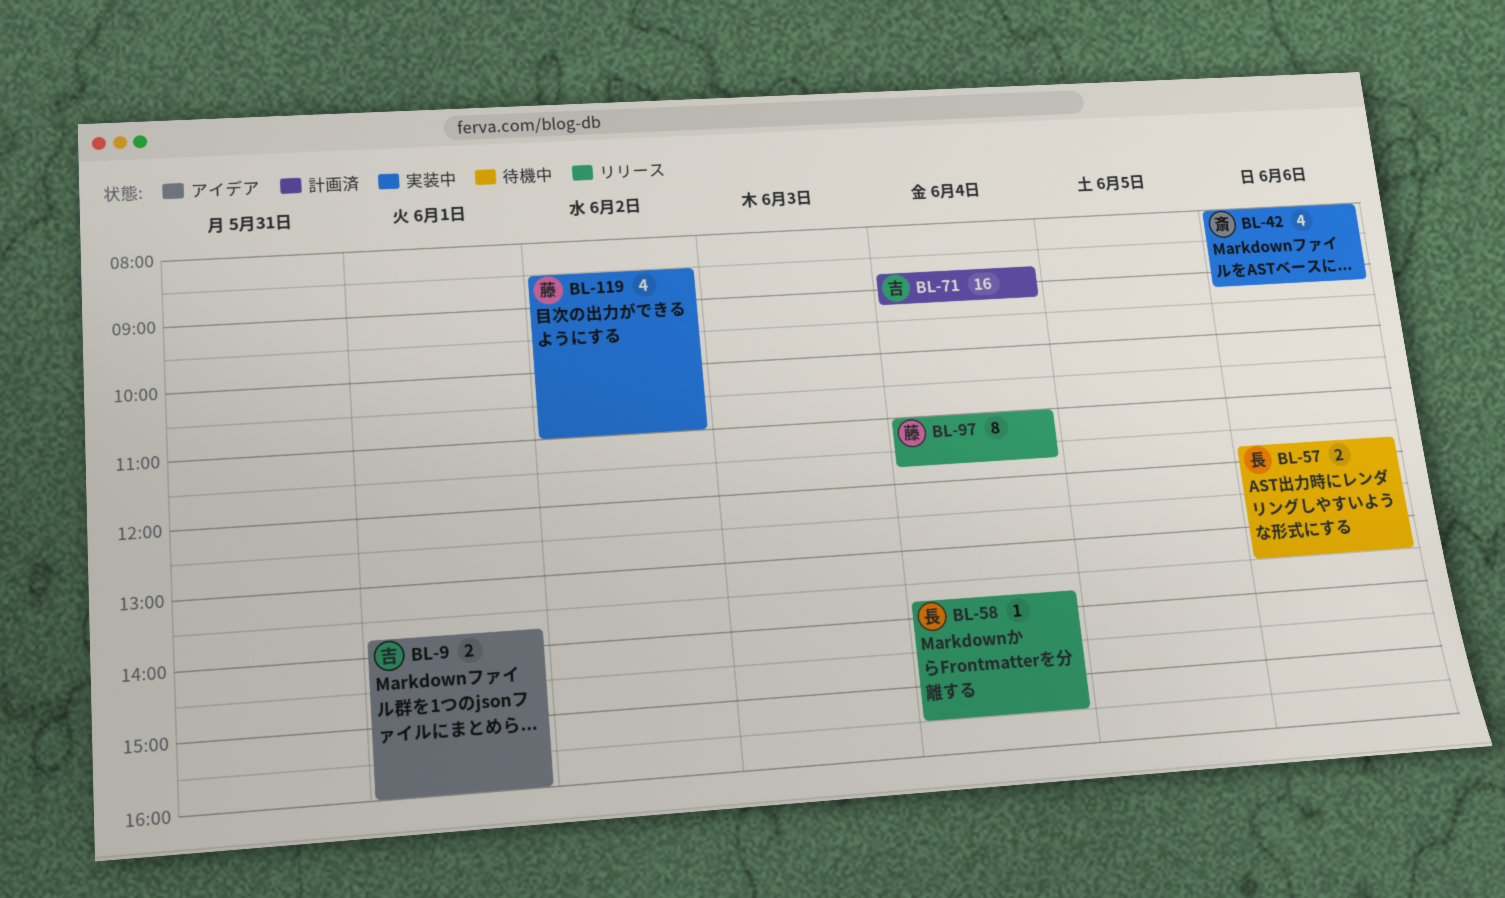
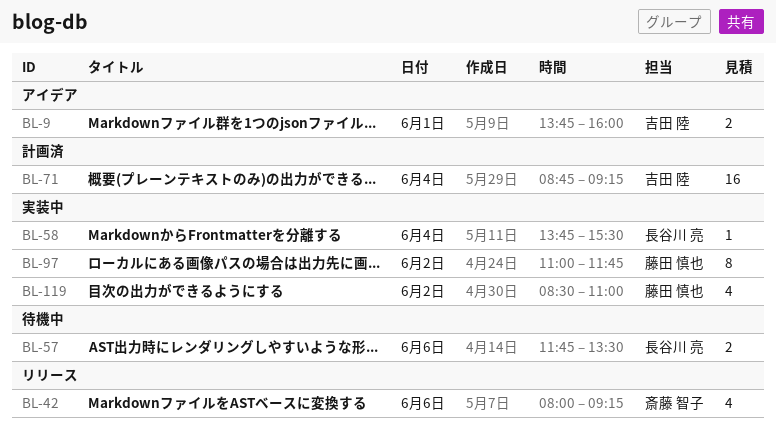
BL-42, status: 実装中 -> リリース
BL-58, status: リリース -> 実装中
BL-97, status: リリース -> 実装中
BL-97, day: Jun 4 -> Jun 2

